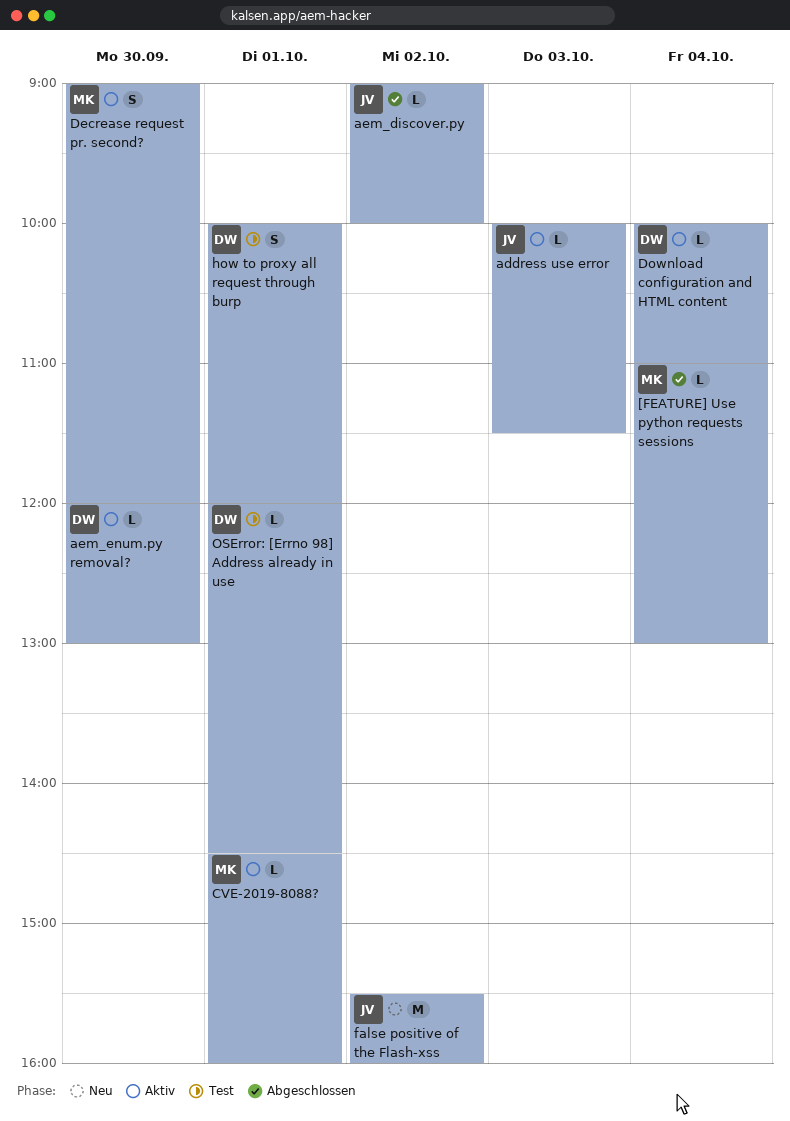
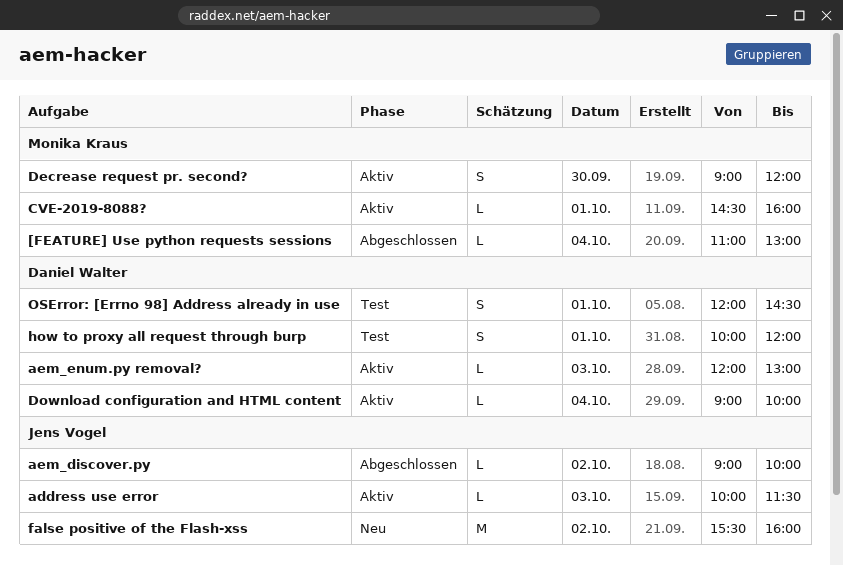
aem_enum.py removal?, day: Sep 30 -> Oct 3
Download configuration and HTML content, begins: 10:00 -> 09:00
Download configuration and HTML content, ends: 11:00 -> 10:00
OSError: [Errno 98] Address already in use, estimate: L -> S

